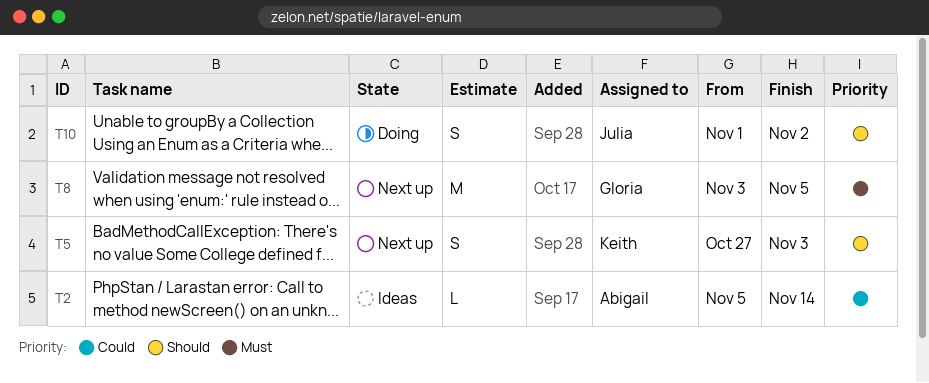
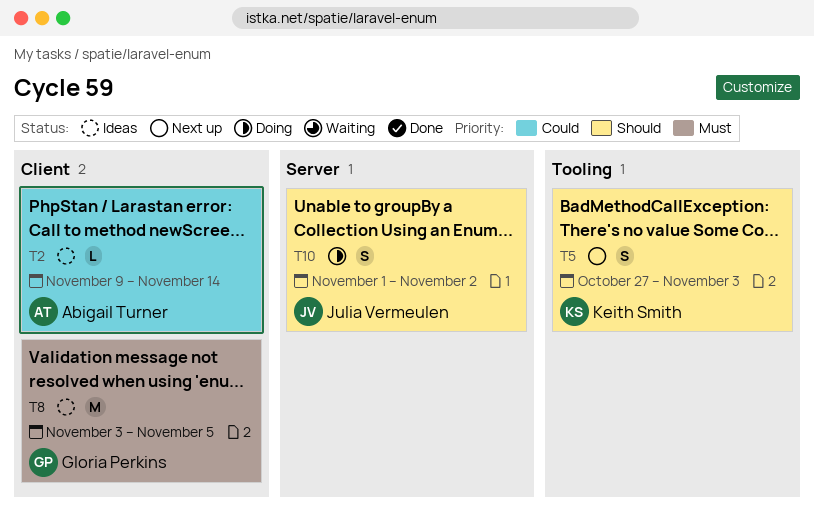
T2, start: Nov 5 -> Nov 9
T8, status: Next up -> Ideas

